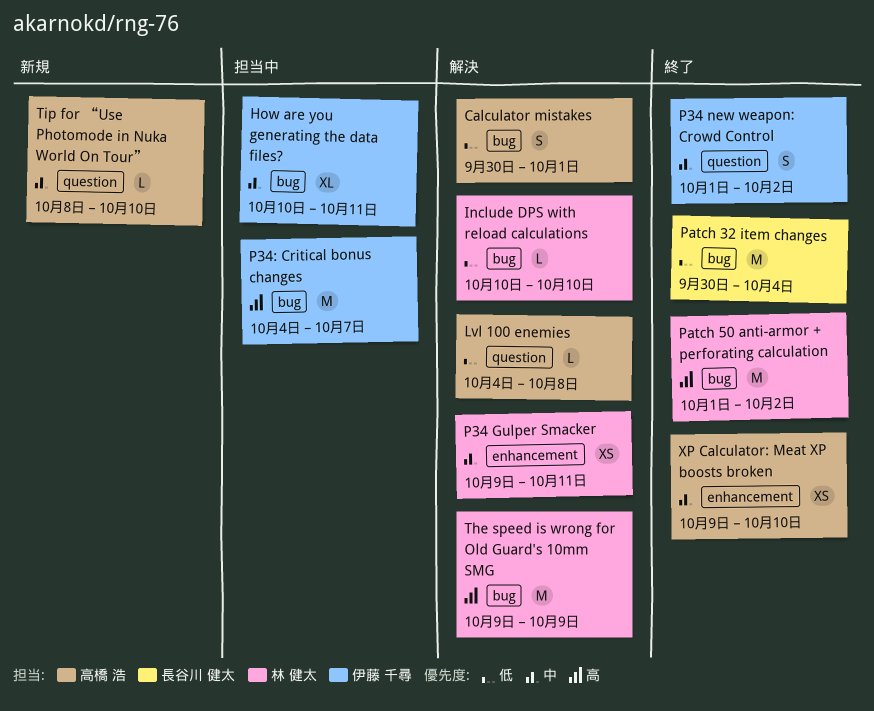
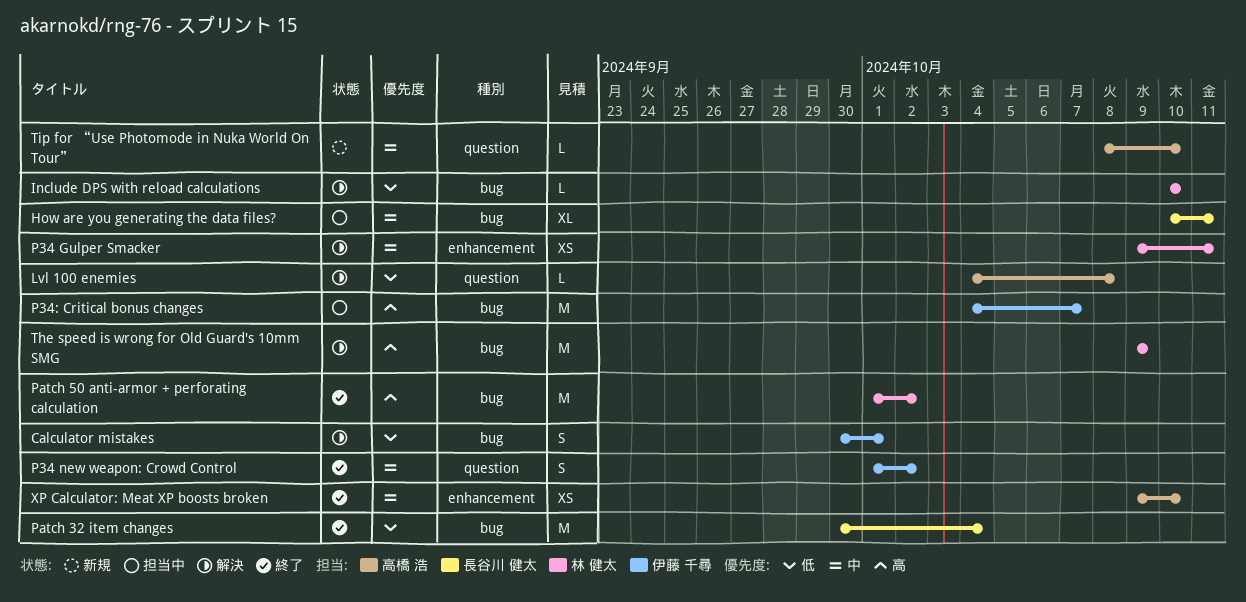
Calculator mistakes, owner: 高橋 浩 -> 伊藤 千尋
How are you generating the data files?, owner: 伊藤 千尋 -> 長谷川 健太

